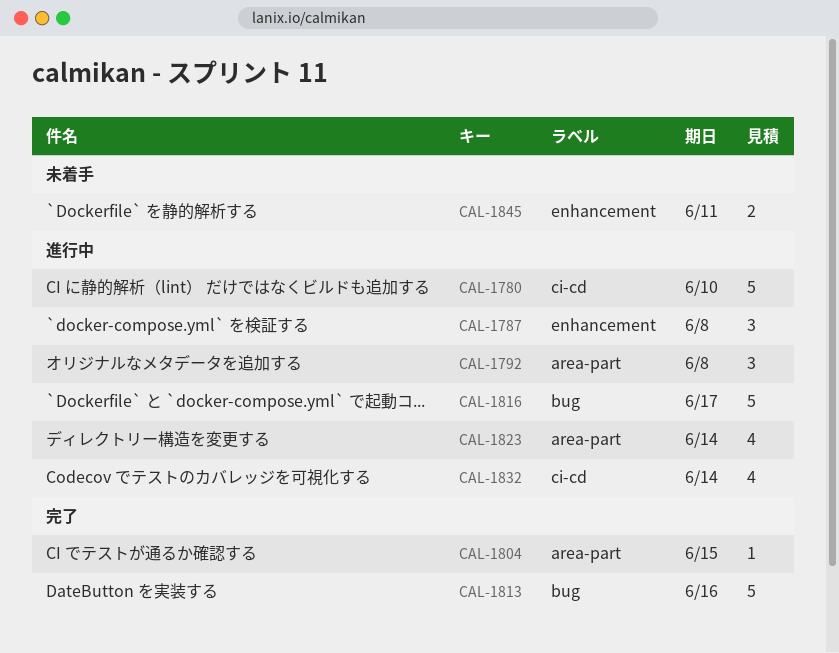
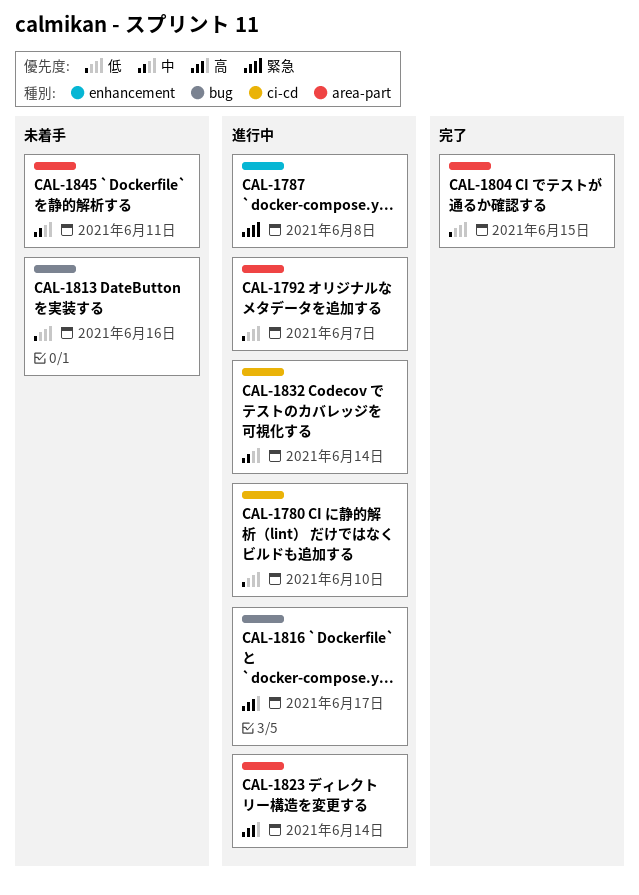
CAL-1792, due: Jun 8 -> Jun 7
CAL-1813, status: 完了 -> 未着手
CAL-1845, label: enhancement -> area-part

